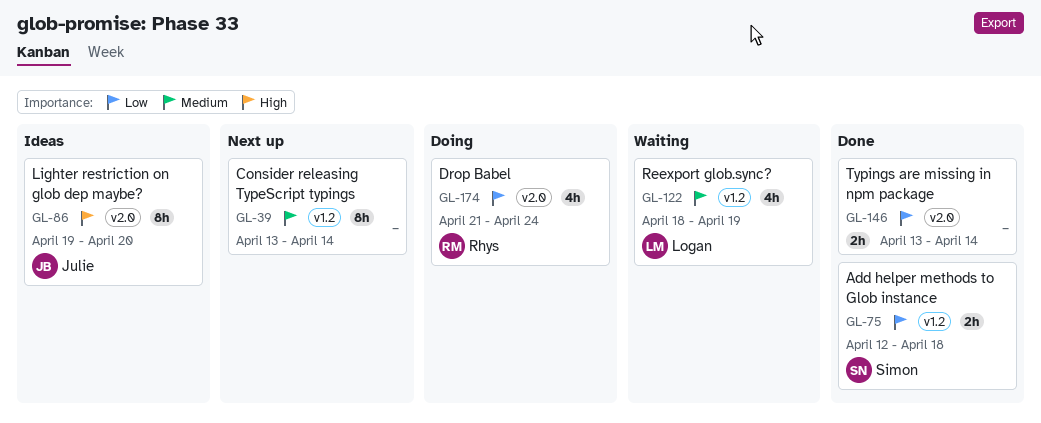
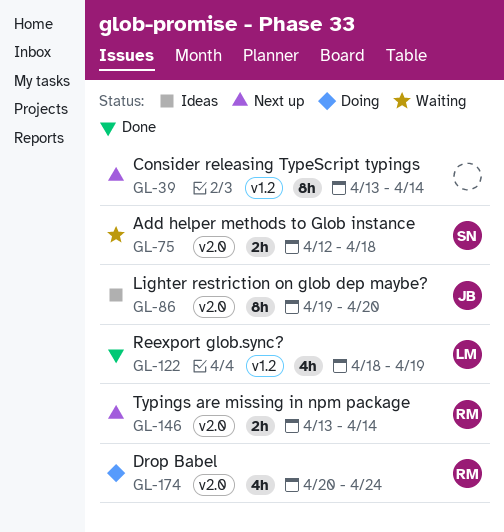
GL-75, status: Done -> Waiting
GL-75, label: v1.2 -> v2.0
GL-122, status: Waiting -> Done
GL-146, status: Done -> Next up
GL-146, owner: none -> Rhys
GL-174, start: Apr 21 -> Apr 20

